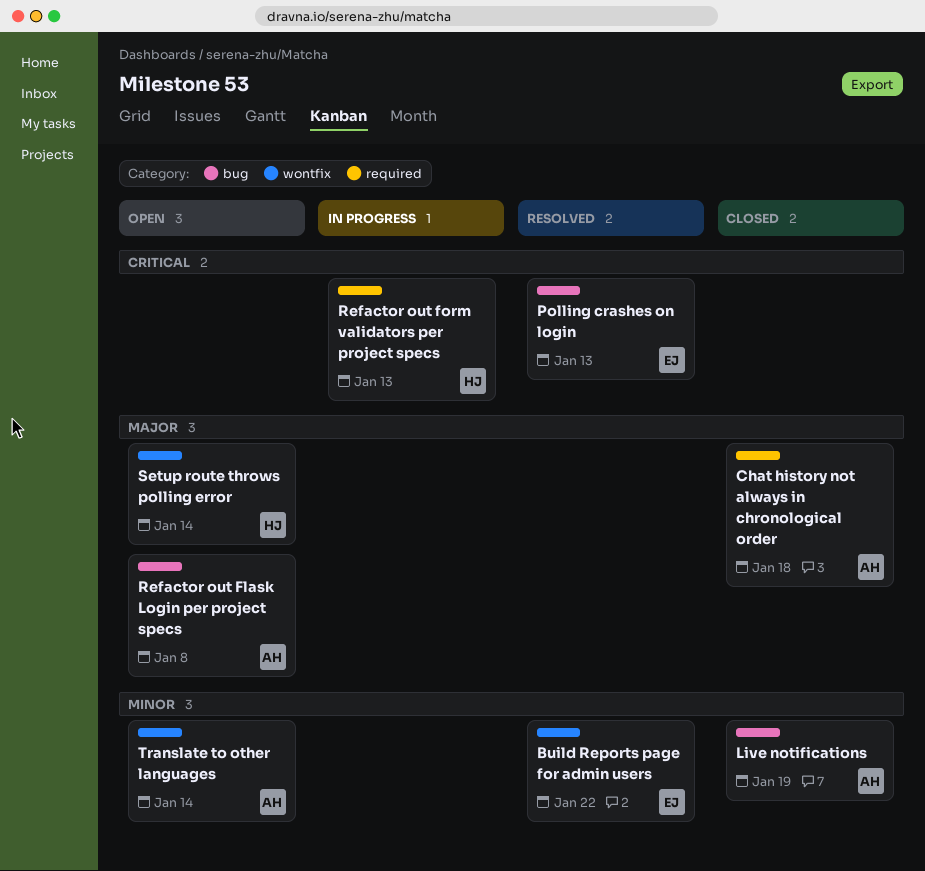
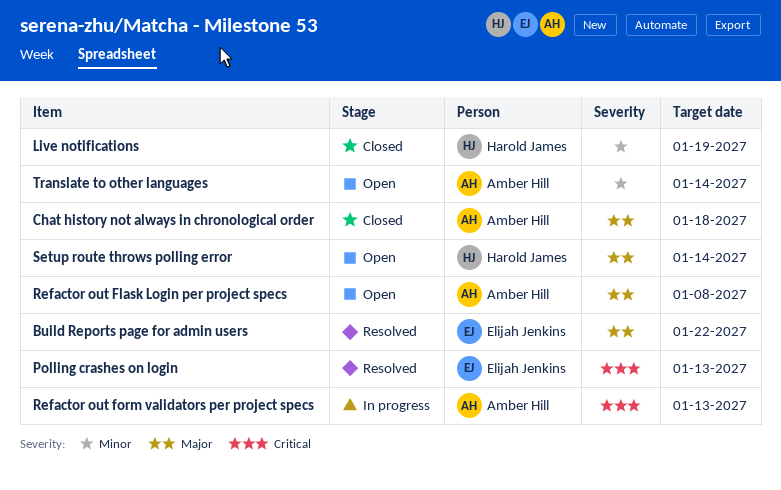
Build Reports page for admin users, priority: Minor -> Major
Live notifications, owner: Amber Hill -> Harold James
Refactor out form validators per project specs, owner: Harold James -> Amber Hill

